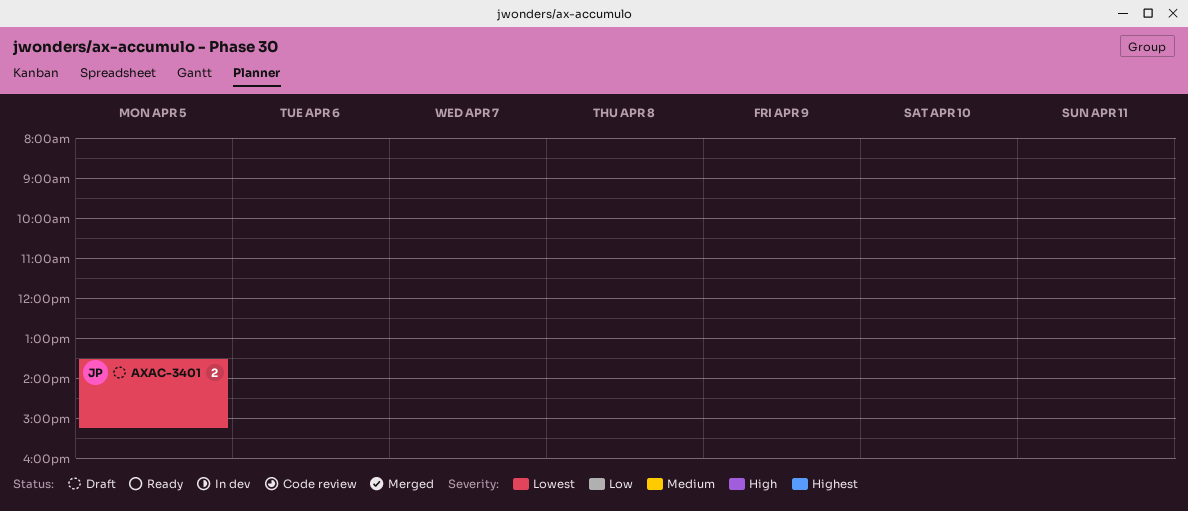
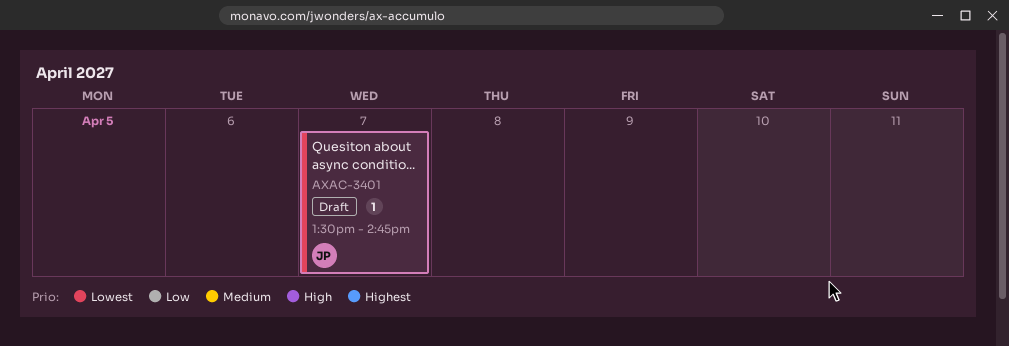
AXAC-3401, estimate: 2 -> 1
AXAC-3401, day: Apr 5 -> Apr 7
AXAC-3401, ends: 15:15 -> 14:45

